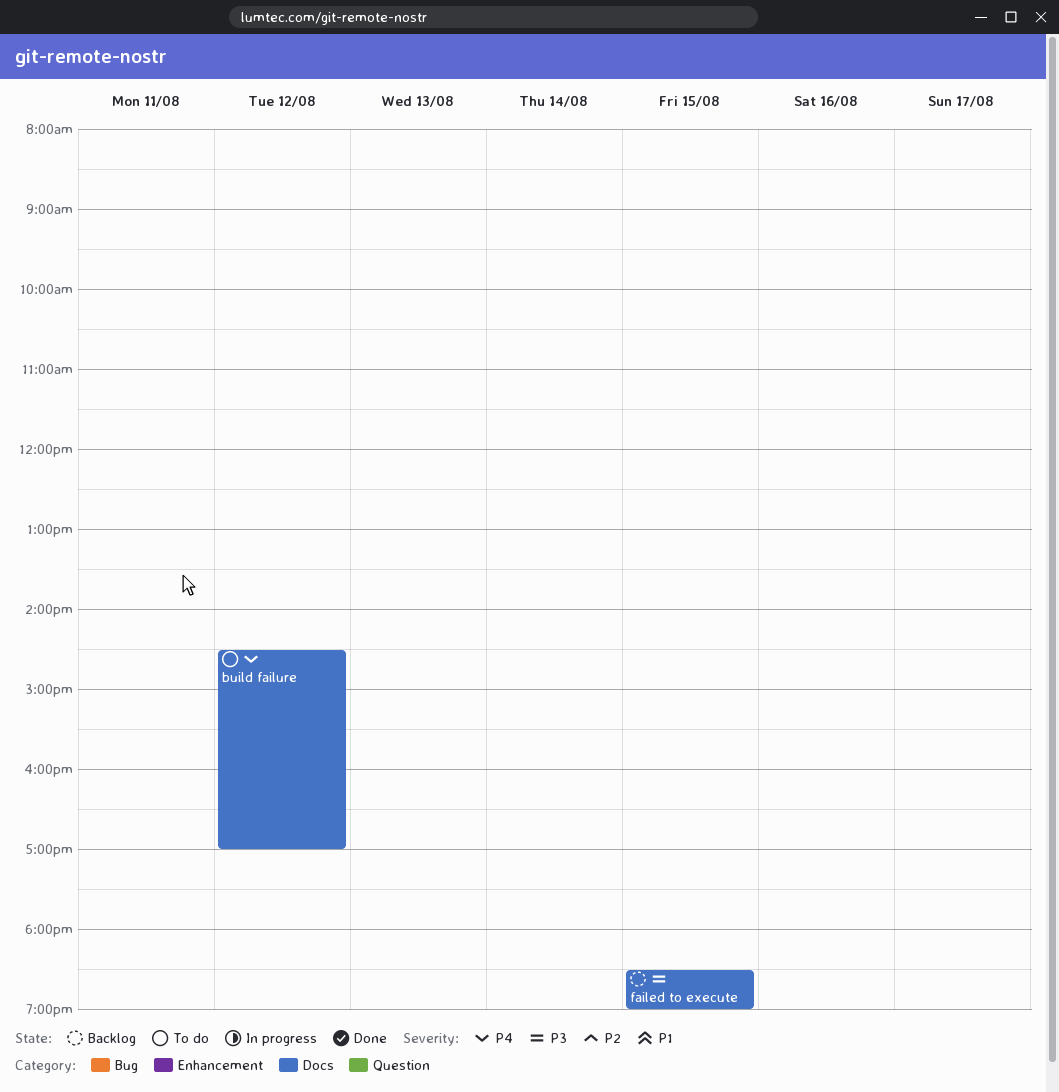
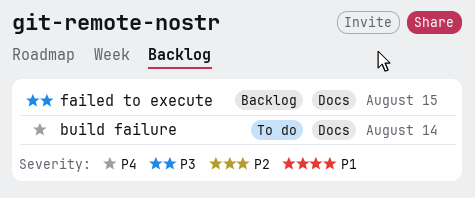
build failure, day: Aug 12 -> Aug 14

